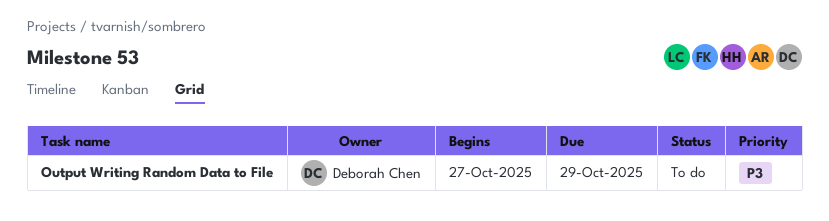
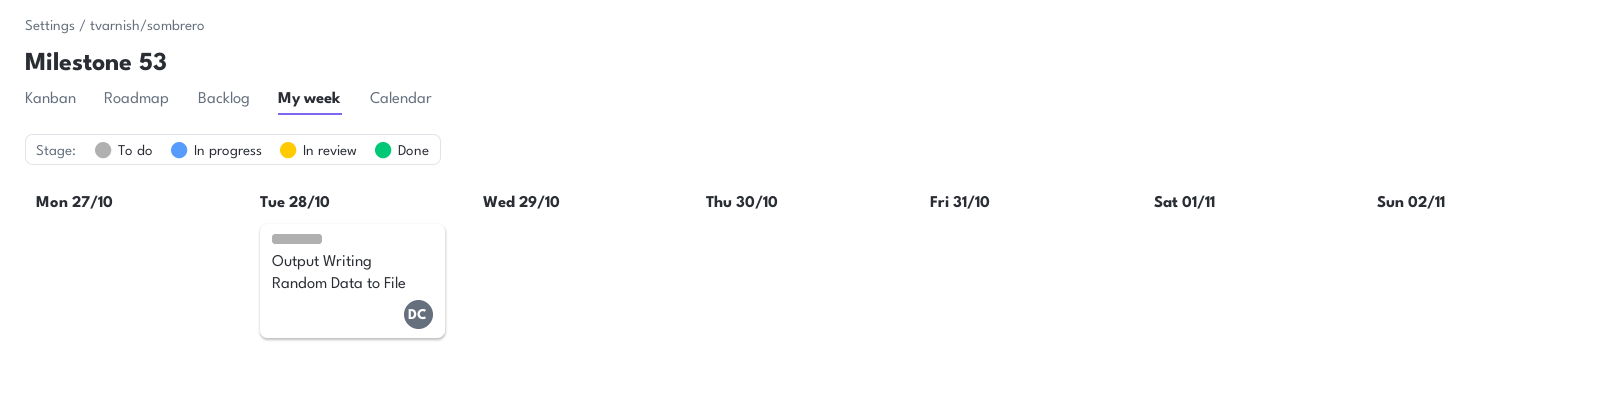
Output Writing Random Data to File, due: Oct 29 -> Oct 28

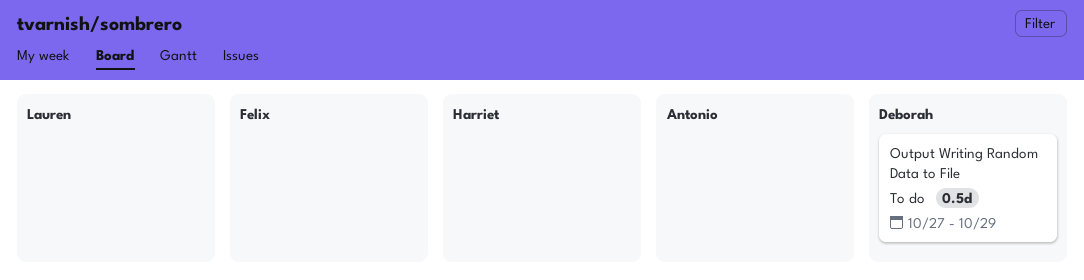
Output Writing Random Data to File, due: Oct 28 -> Oct 29

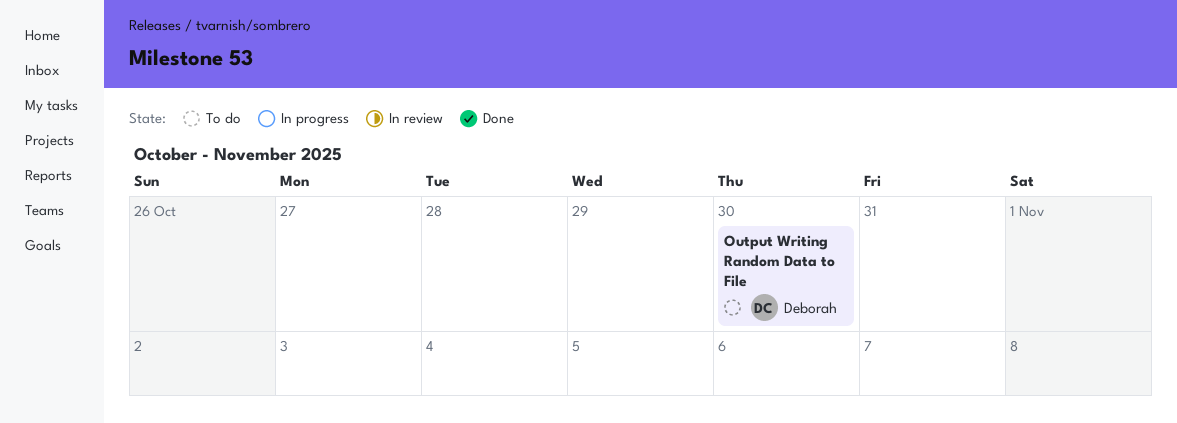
Output Writing Random Data to File, due: Oct 29 -> Oct 30

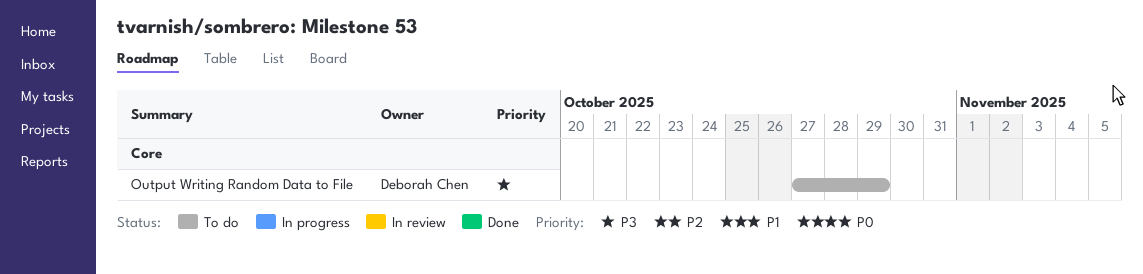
Output Writing Random Data to File, due: Oct 30 -> Oct 29

